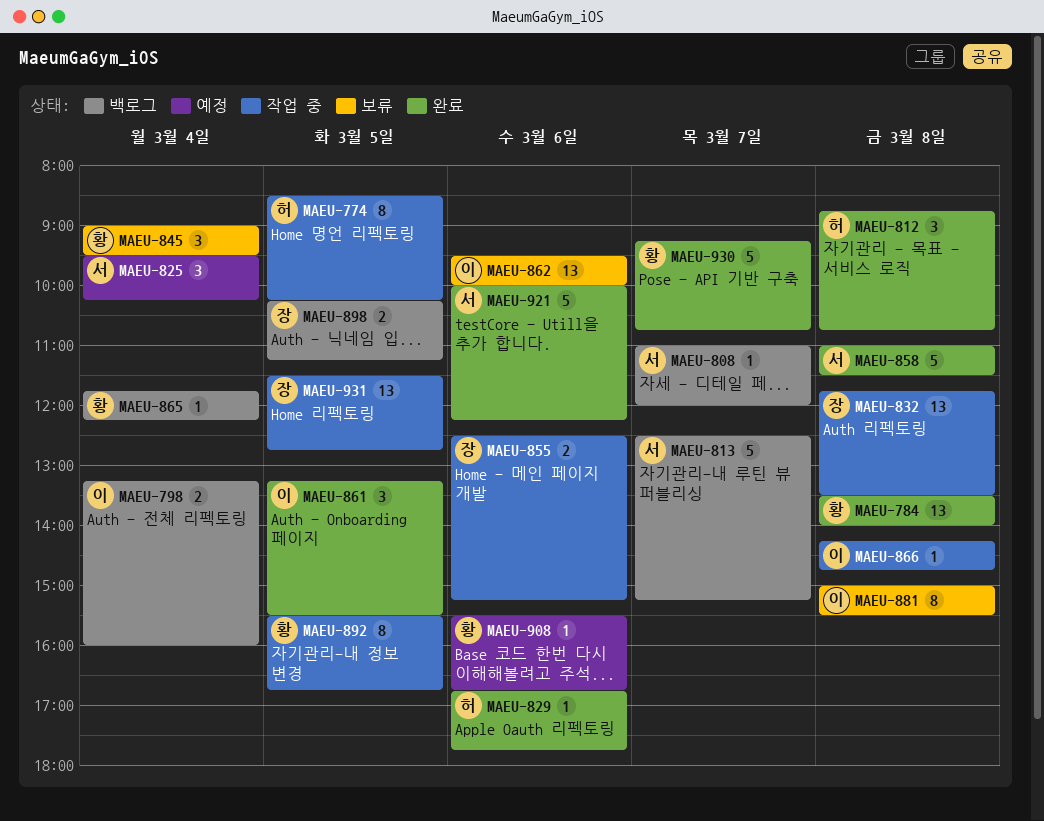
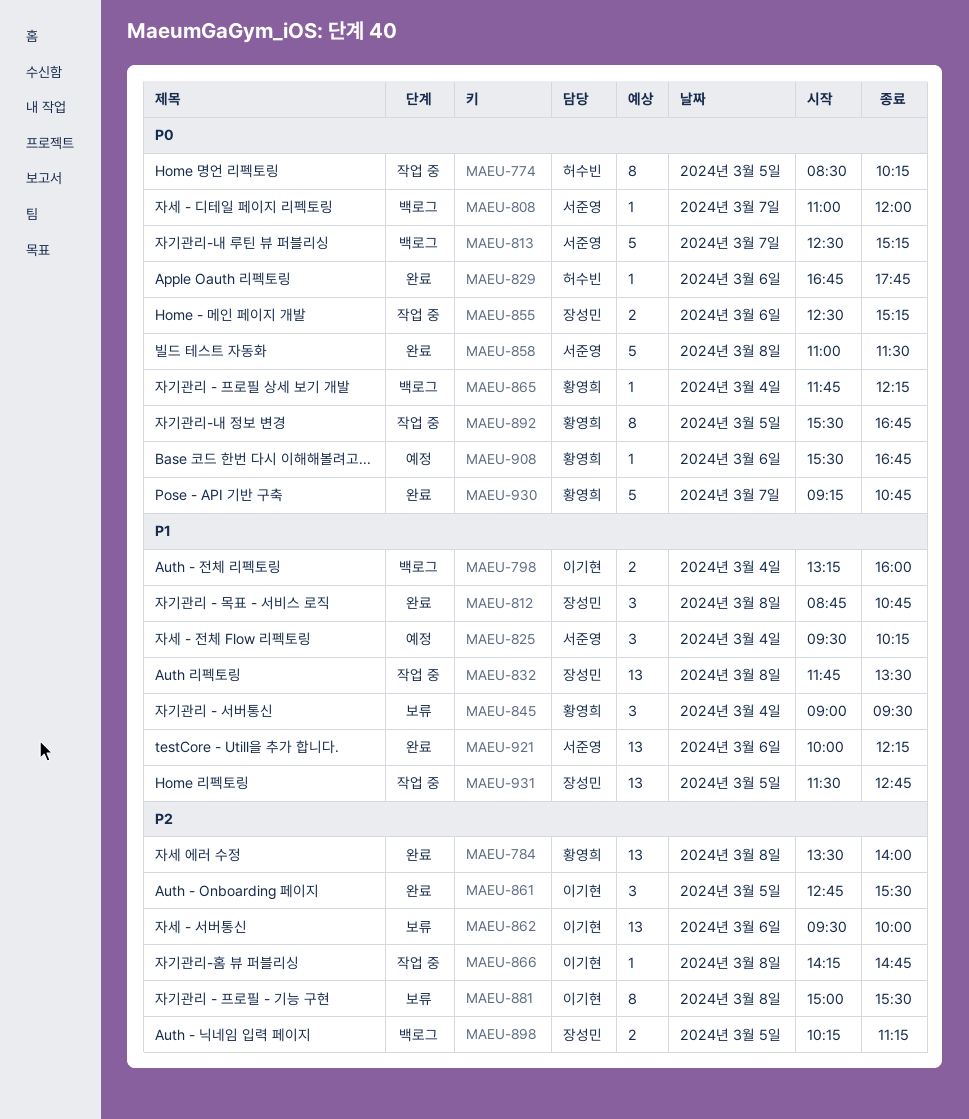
MAEU-812, owner: 허수빈 -> 장성민
MAEU-861, begins: 13:15 -> 12:45
MAEU-921, estimate: 5 -> 13

